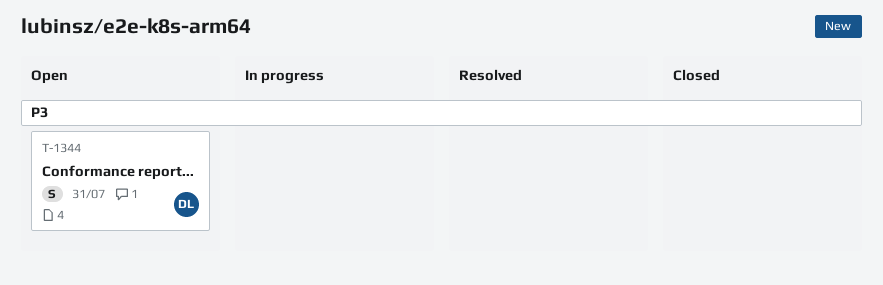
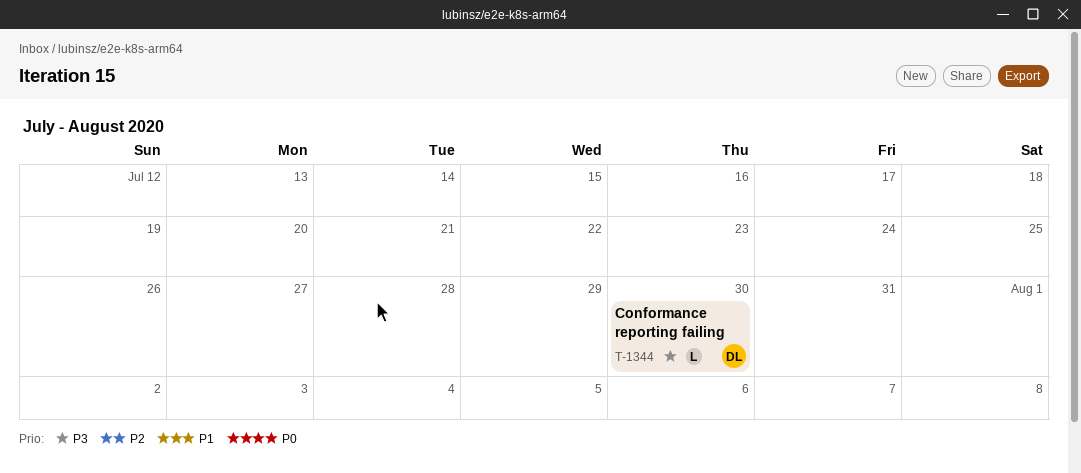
T-1344, estimate: S -> L
T-1344, due: Jul 31 -> Jul 30

